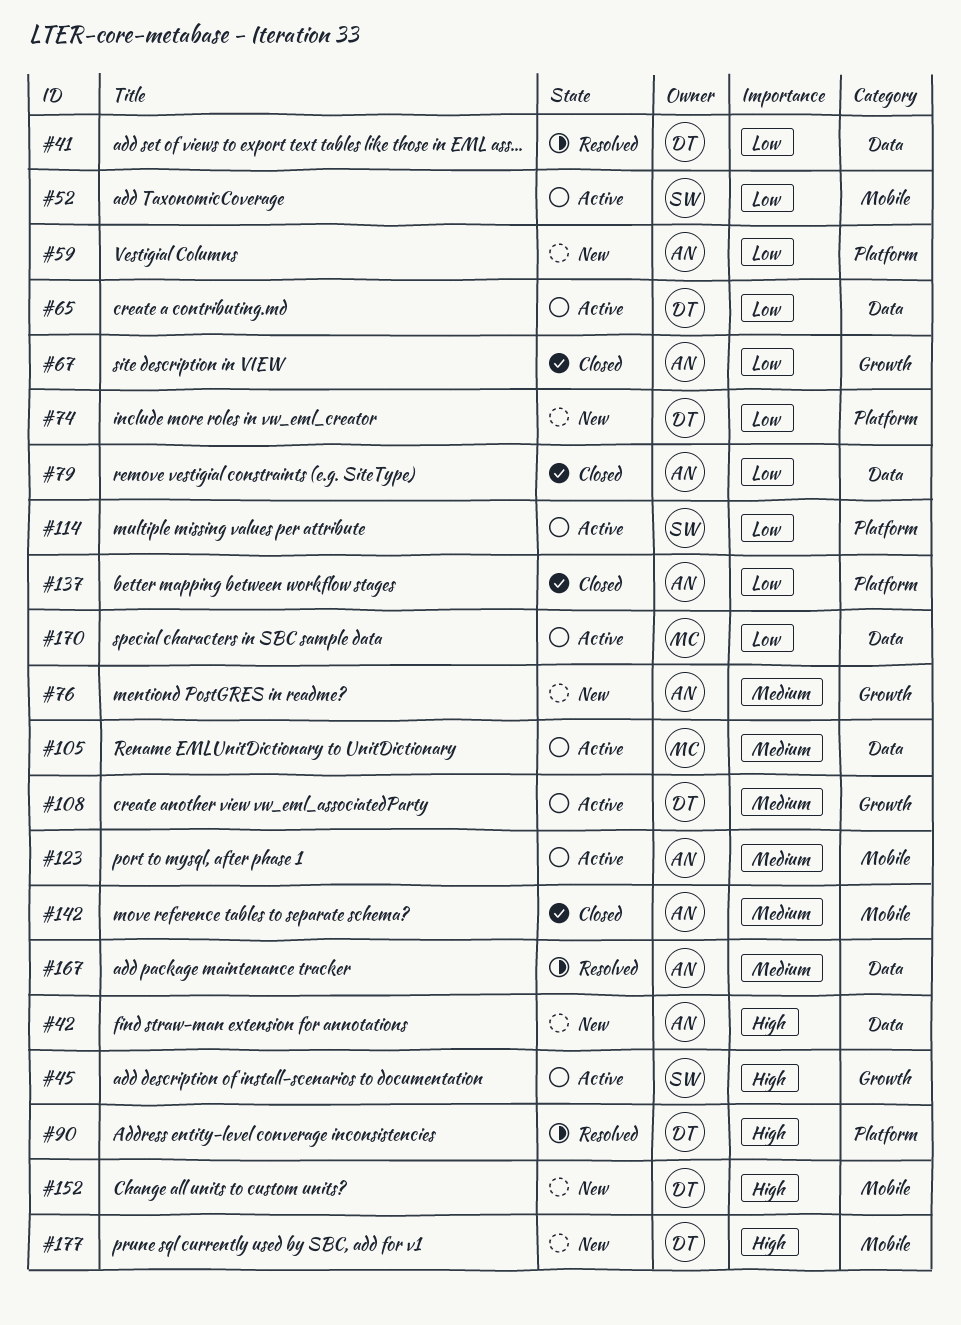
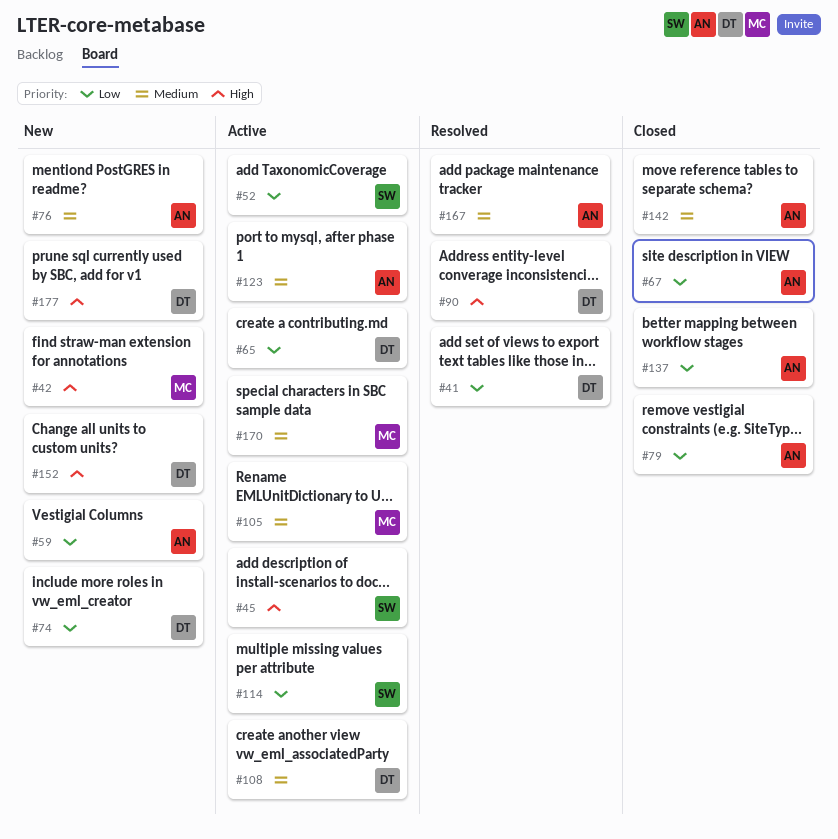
#42, owner: AN -> MC
#170, priority: Low -> Medium

